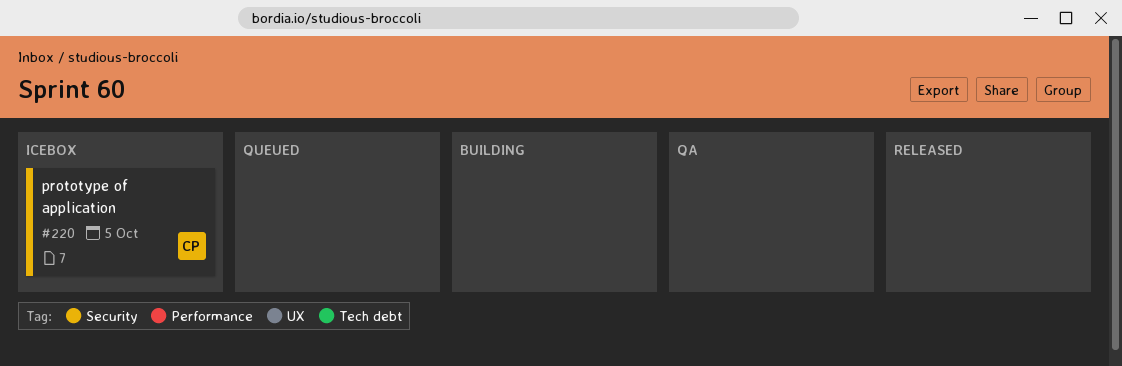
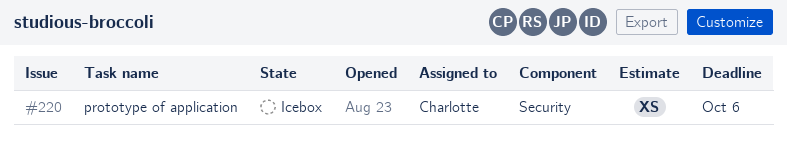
#220, due: Oct 5 -> Oct 6

